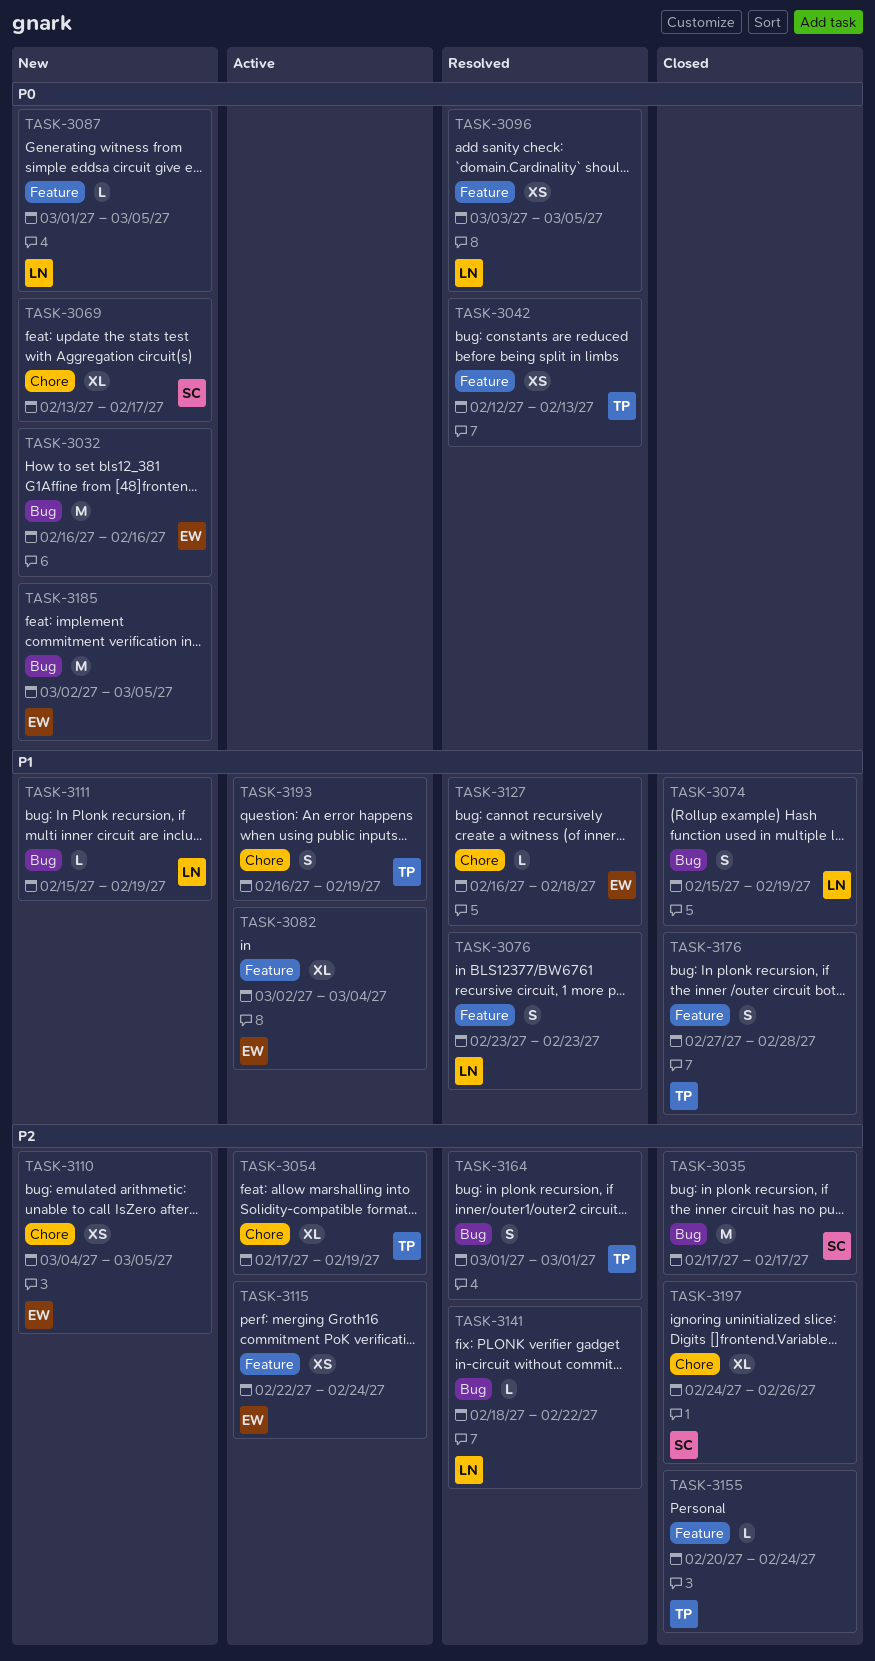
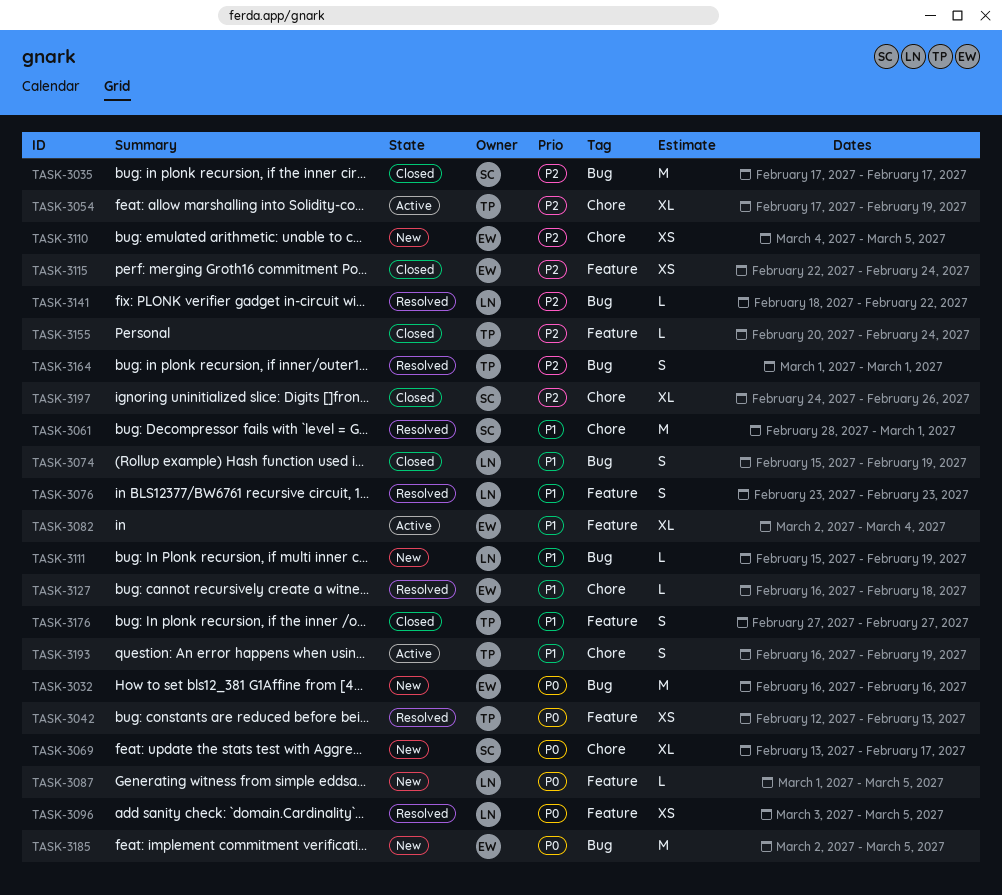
TASK-3061: none -> present
TASK-3115, status: Active -> Closed
TASK-3176, due: Feb 28 -> Feb 27

